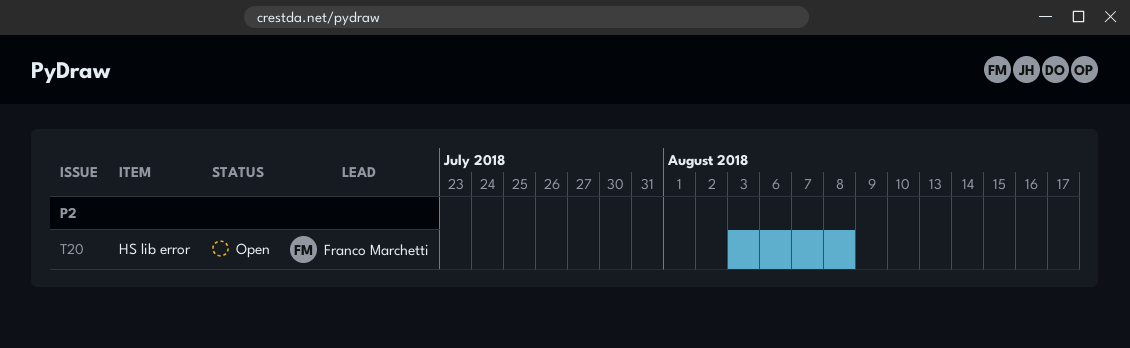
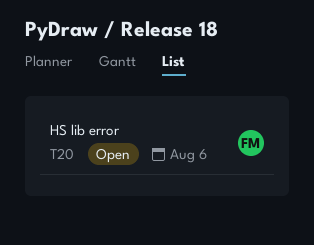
T20, due: Aug 8 -> Aug 6

